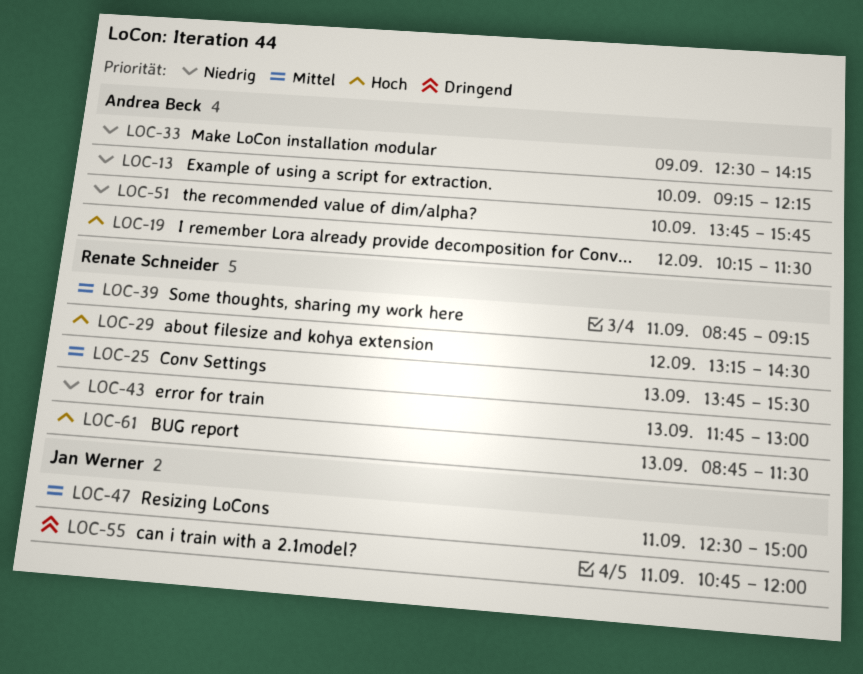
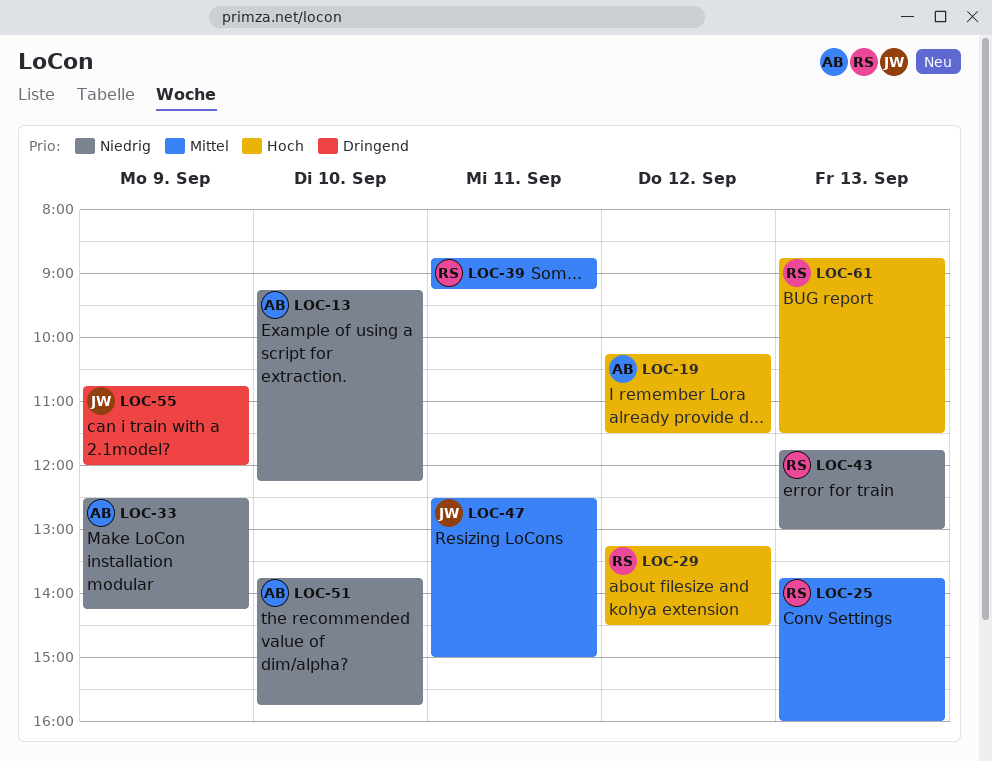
LOC-25, ends: 15:30 -> 16:00
LOC-55, day: Sep 11 -> Sep 9

